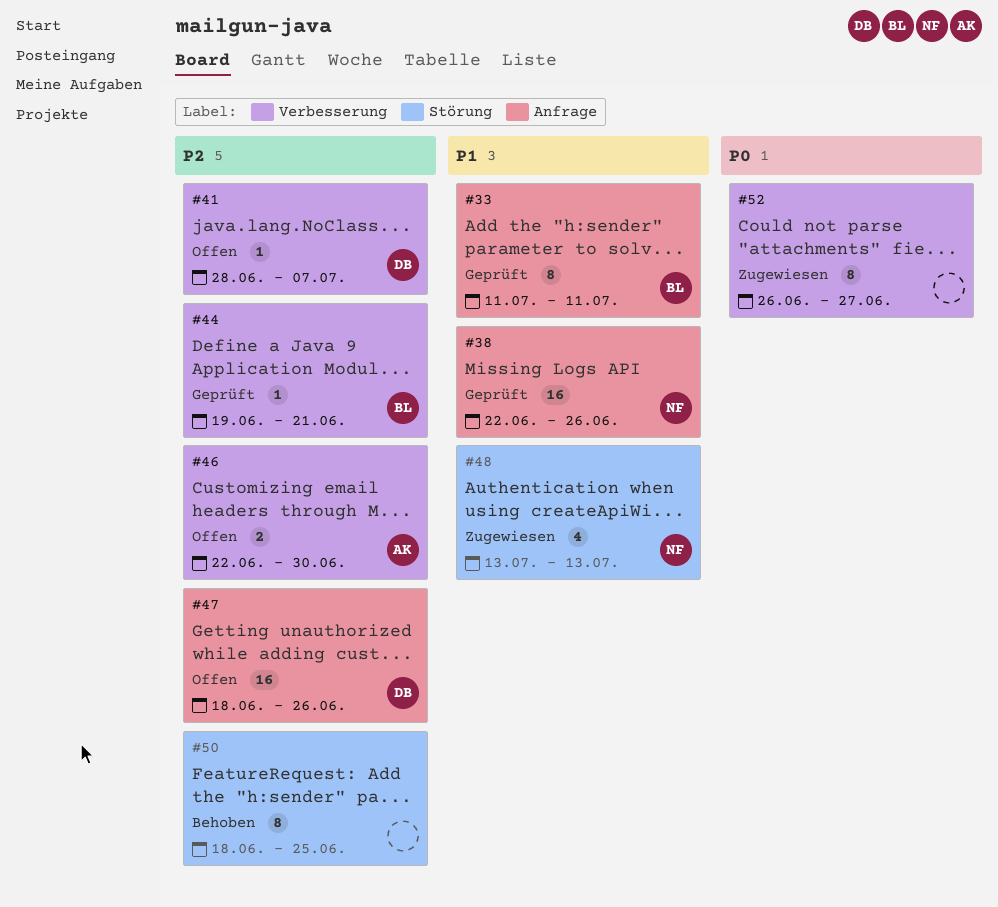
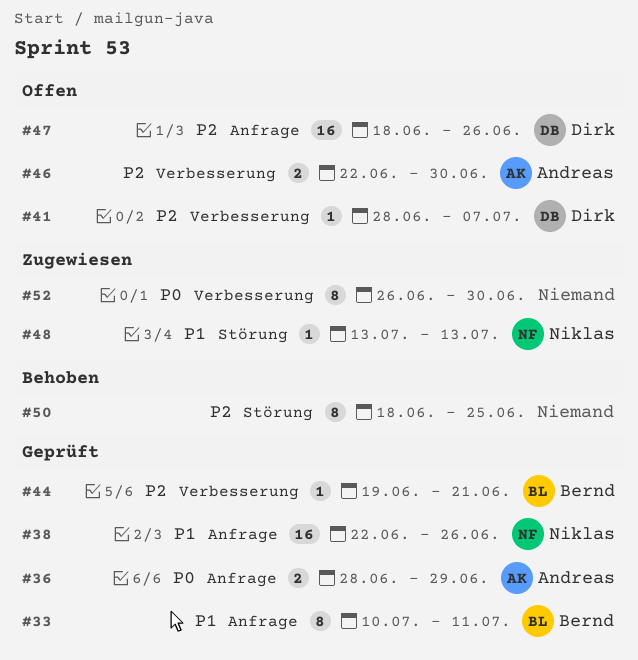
#33, start: Jul 11 -> Jul 10
#36: none -> present
#48, estimate: 4 -> 1
#52, due: Jun 27 -> Jun 30

